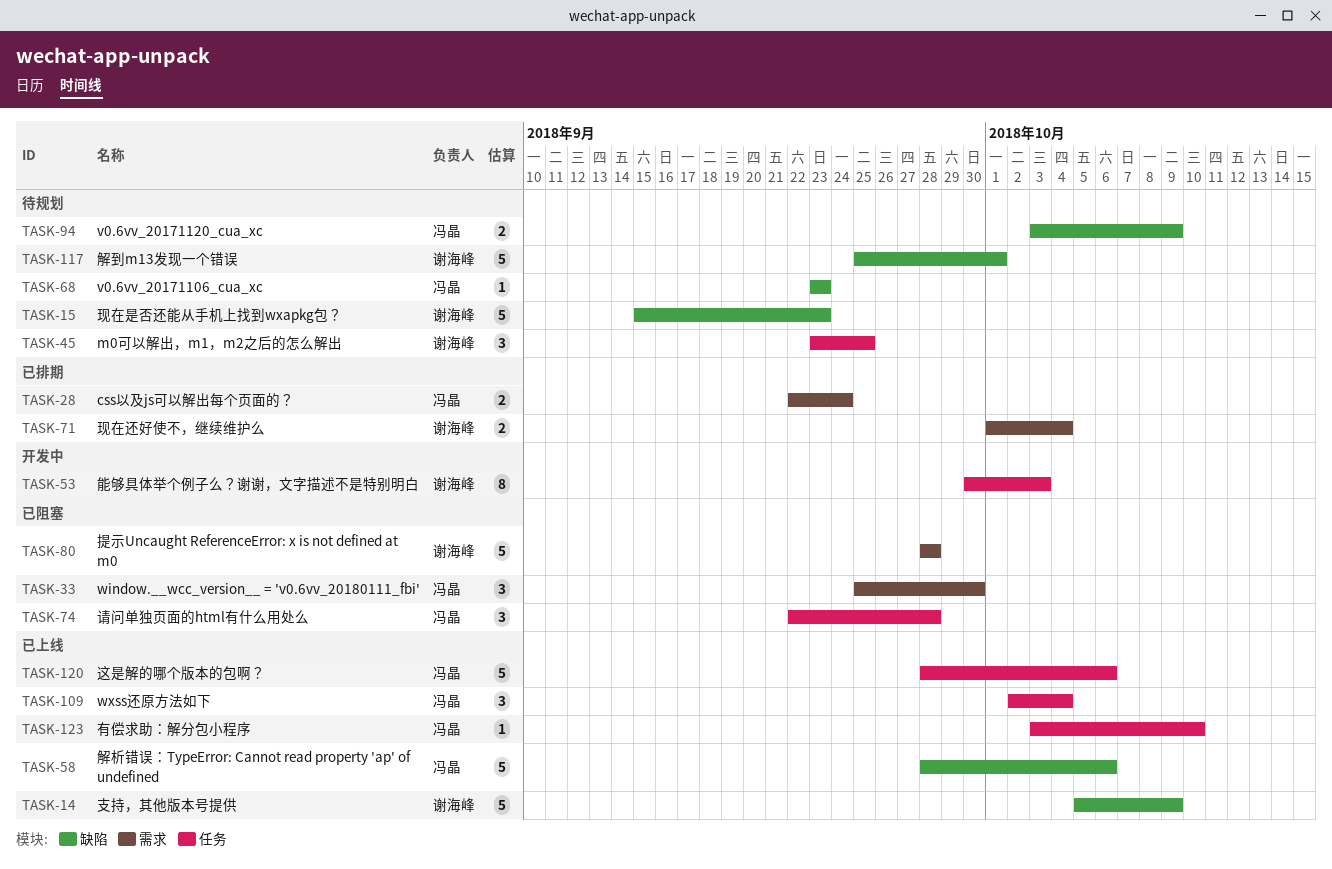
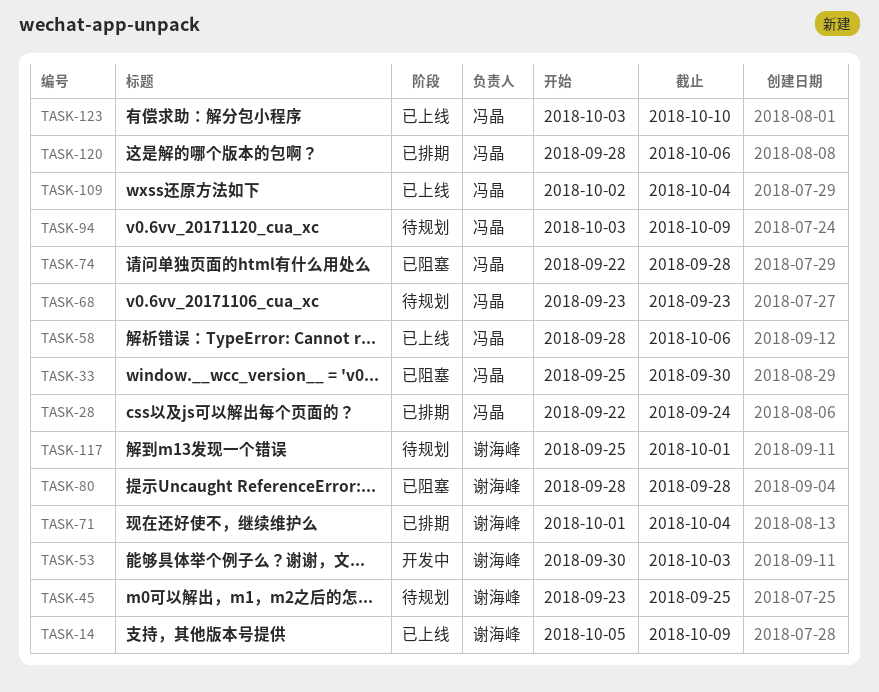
TASK-15: present -> none
TASK-120, status: 已上线 -> 已排期

